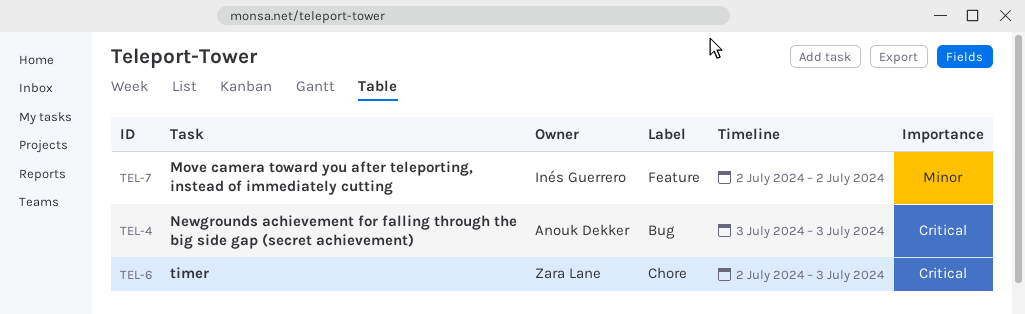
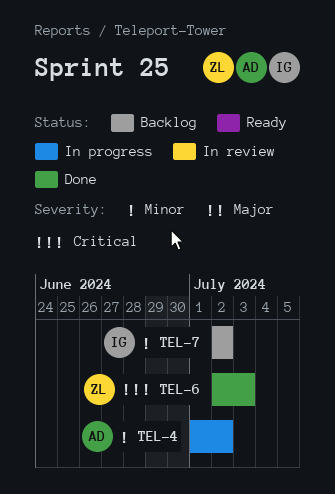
TEL-4, priority: Critical -> Minor
TEL-4, start: Jul 3 -> Jul 1
TEL-4, due: Jul 3 -> Jul 2

